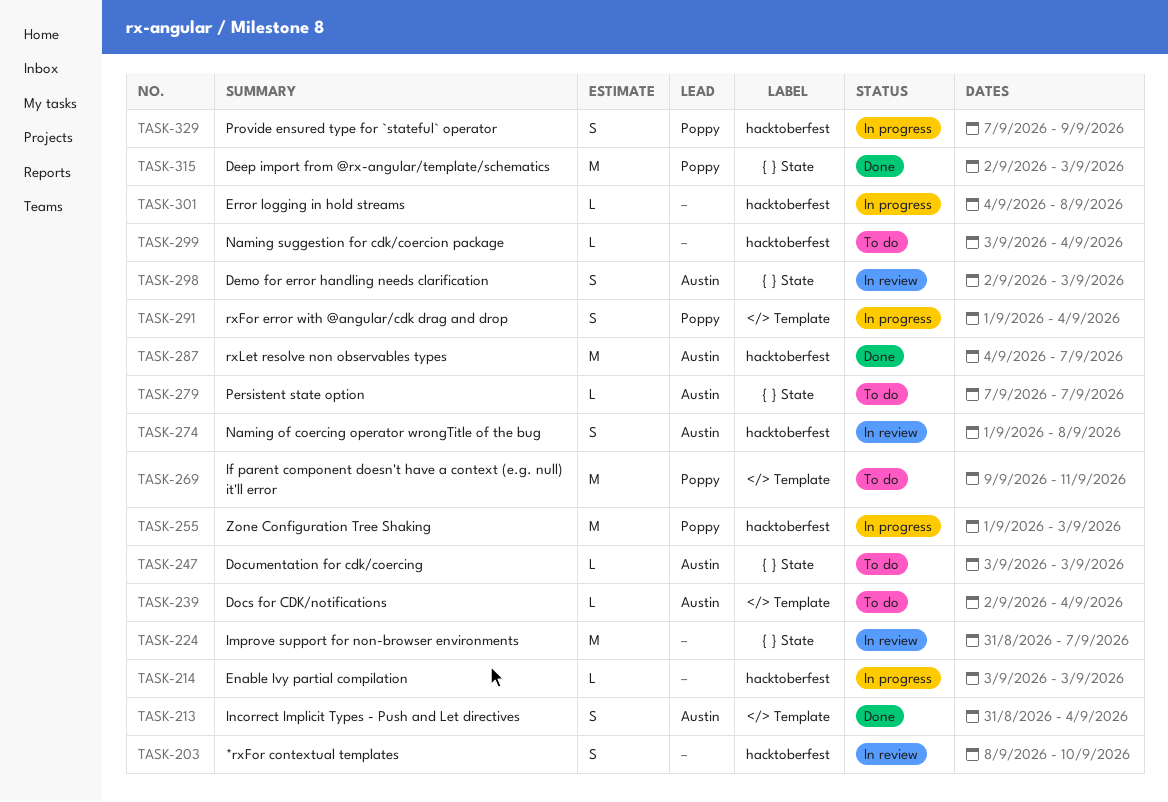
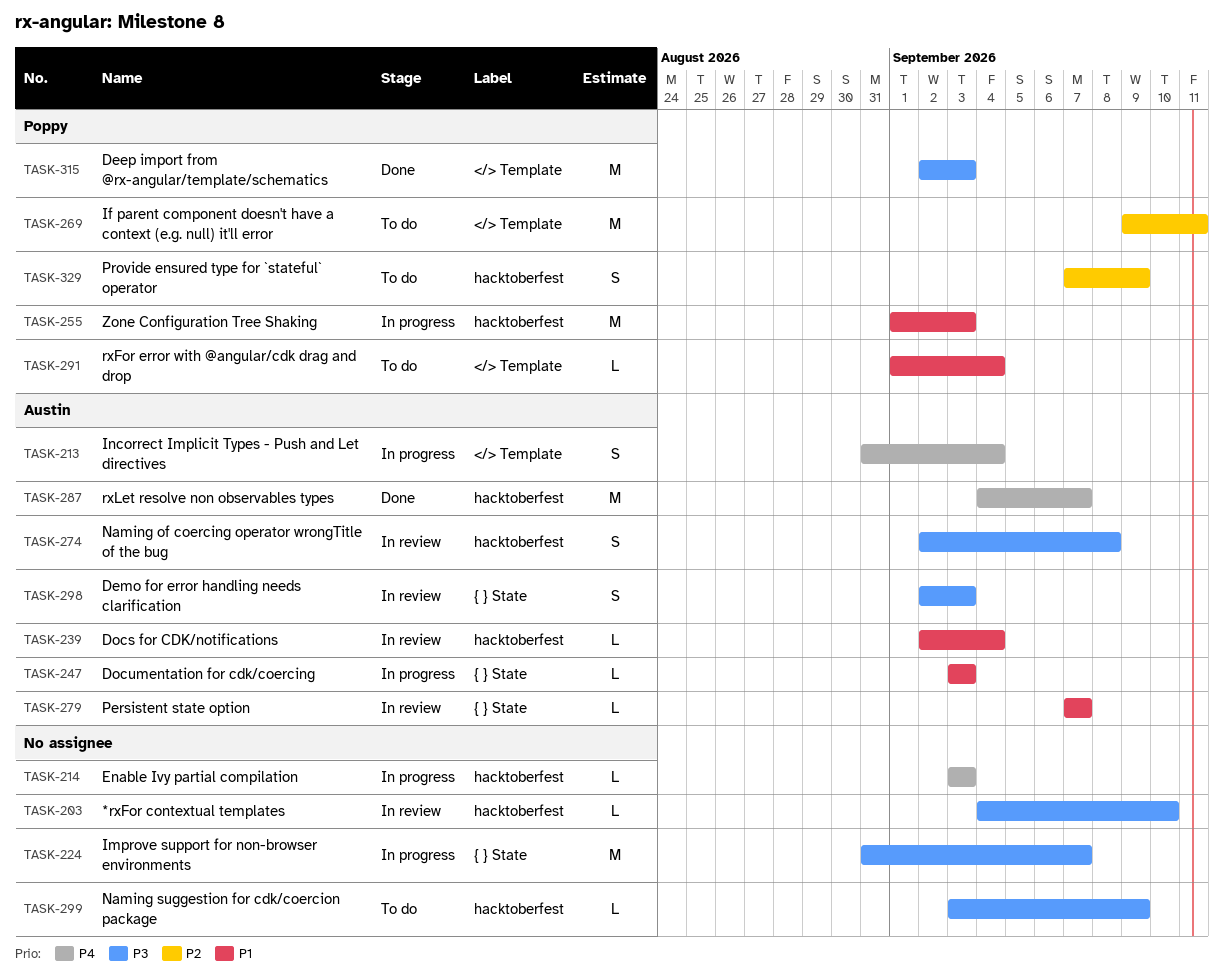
TASK-203, estimate: S -> L
TASK-203, start: Sep 8 -> Sep 4
TASK-213, status: Done -> In progress
TASK-224, status: In review -> In progress
TASK-239, status: To do -> In review
TASK-239, label: </> Template -> hacktoberfest
TASK-247, status: To do -> In progress
TASK-274, start: Sep 1 -> Sep 2
TASK-279, status: To do -> In review
TASK-291, status: In progress -> To do
TASK-291, estimate: S -> L
TASK-299, due: Sep 4 -> Sep 9
TASK-301: present -> none
TASK-315, label: { } State -> </> Template
TASK-329, status: In progress -> To do

